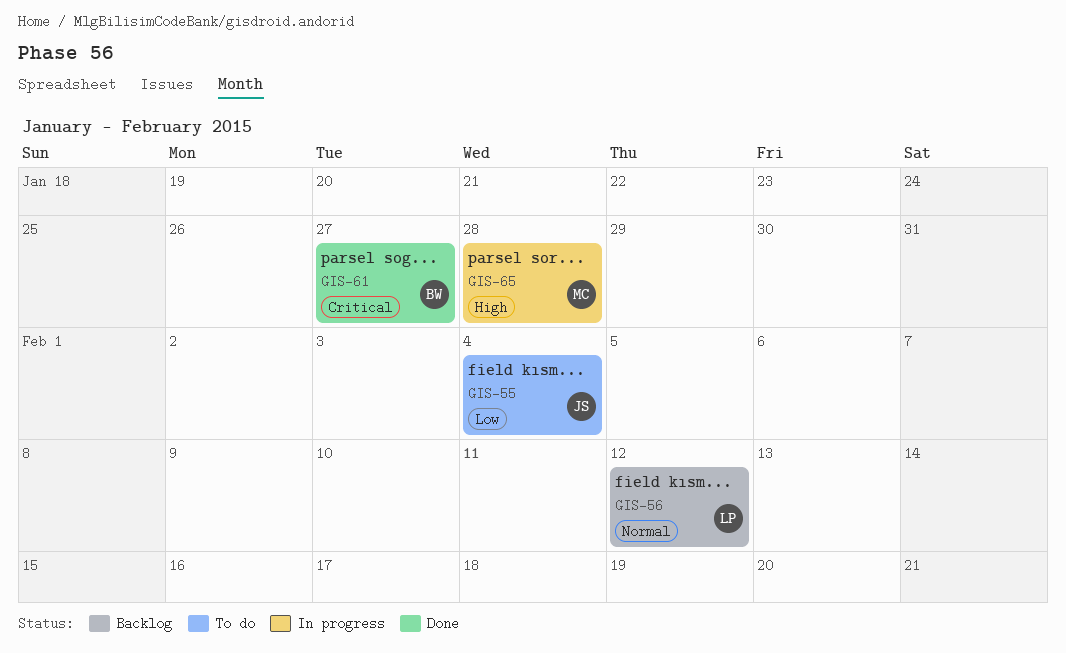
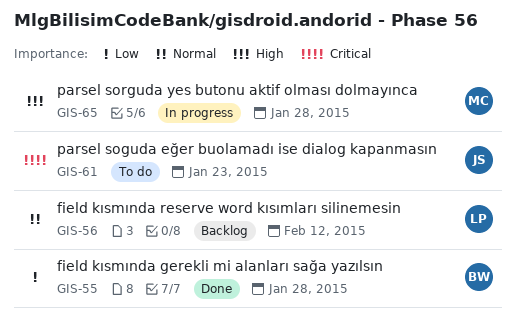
GIS-55, status: To do -> Done
GIS-55, owner: JS -> BW
GIS-55, due: Feb 4 -> Jan 28
GIS-61, status: Done -> To do
GIS-61, owner: BW -> JS
GIS-61, due: Jan 27 -> Jan 23

